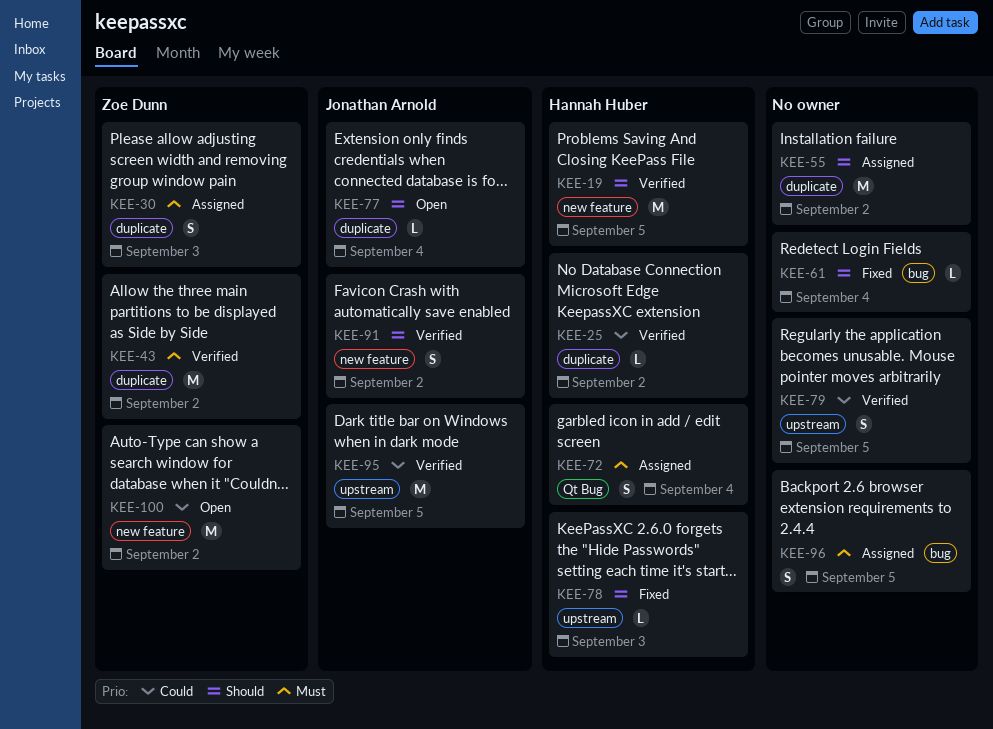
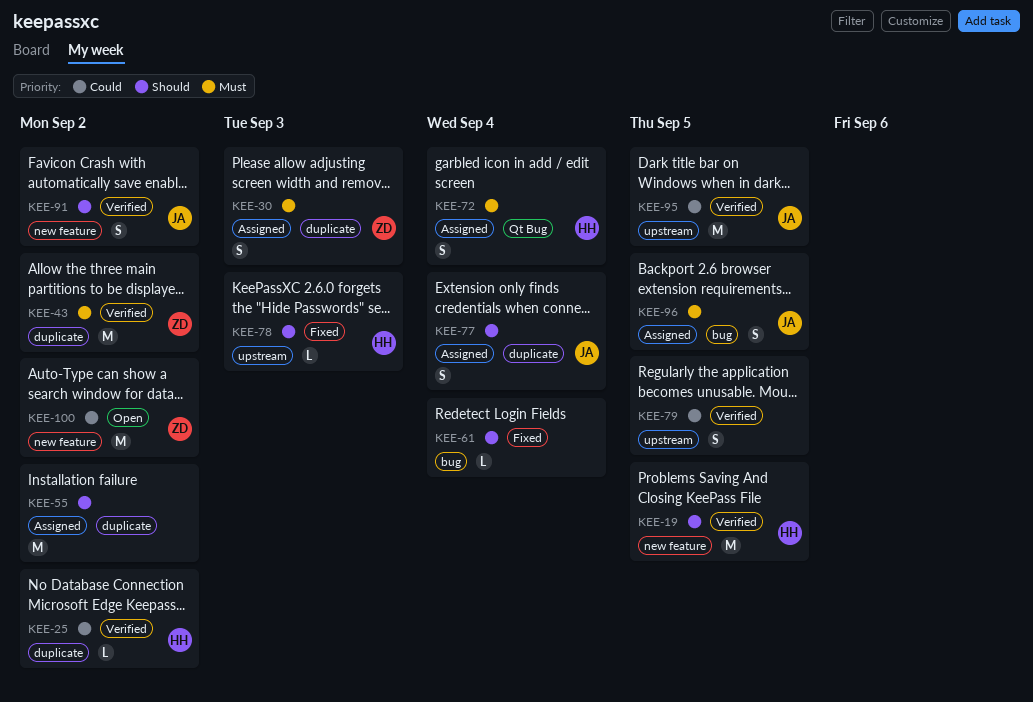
KEE-77, status: Open -> Assigned
KEE-77, estimate: L -> S
KEE-96, owner: none -> Jonathan Arnold

